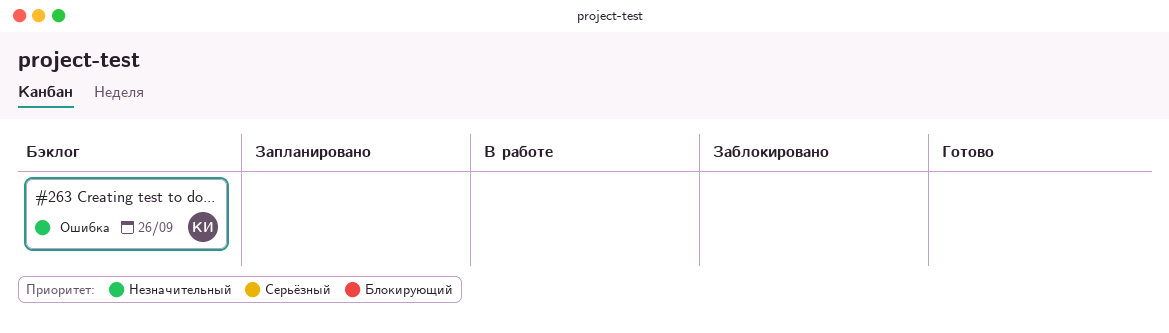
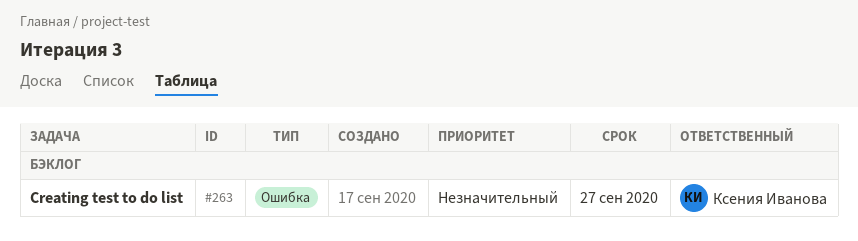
#263, due: Sep 26 -> Sep 27

